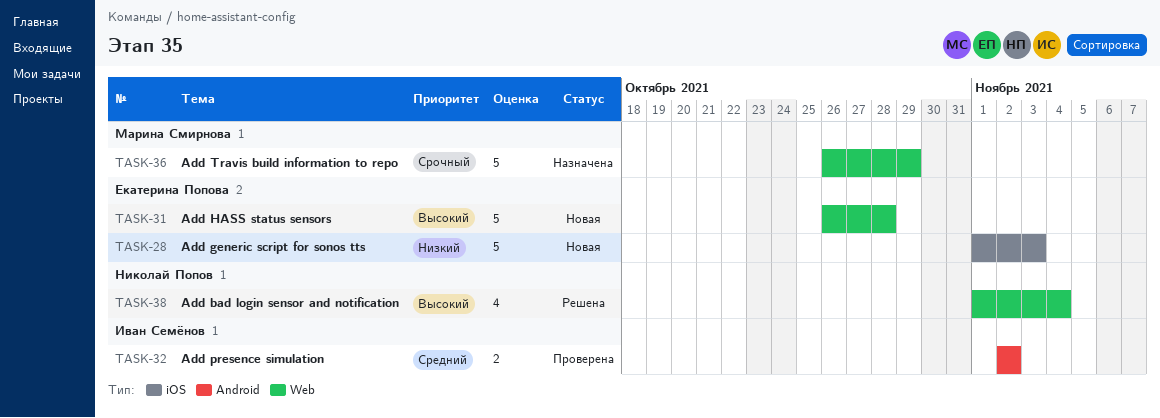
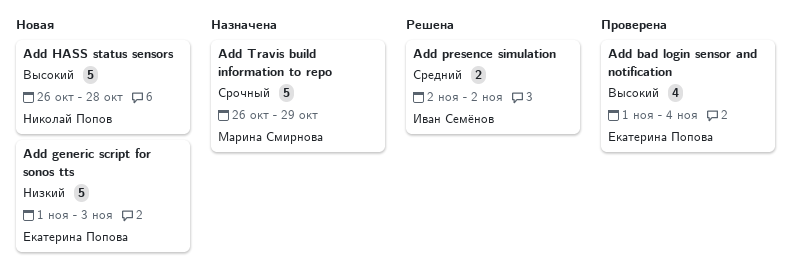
Add bad login sensor and notification, status: Решена -> Проверена
Add bad login sensor and notification, owner: Николай Попов -> Екатерина Попова
Add HASS status sensors, owner: Екатерина Попова -> Николай Попов
Add presence simulation, status: Проверена -> Решена

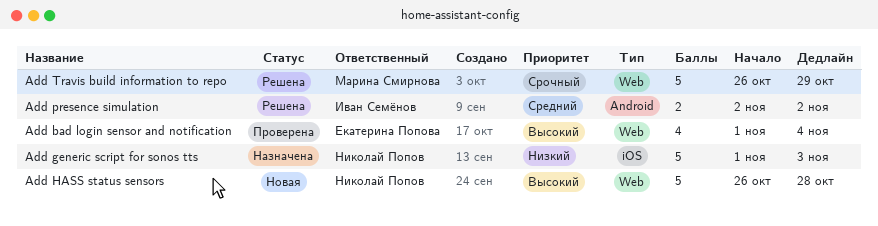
Add generic script for sonos tts, status: Новая -> Назначена
Add generic script for sonos tts, owner: Екатерина Попова -> Николай Попов
Add Travis build information to repo, status: Назначена -> Решена

